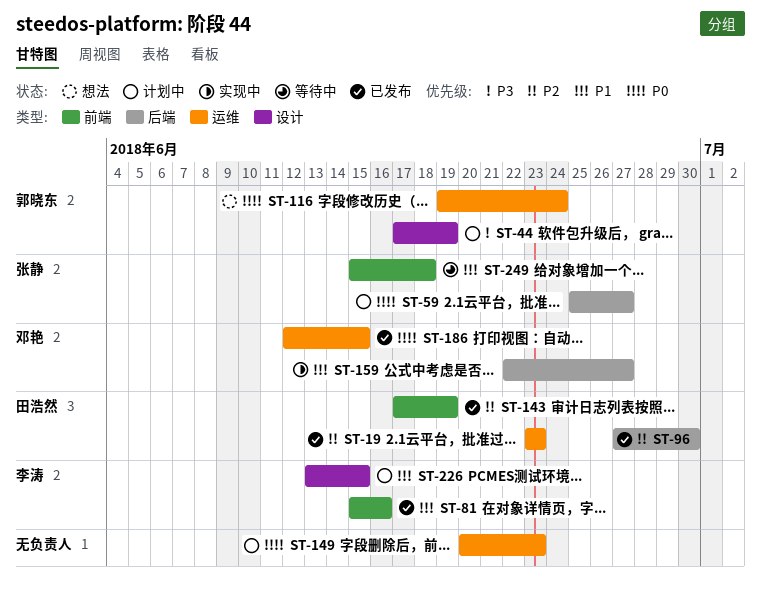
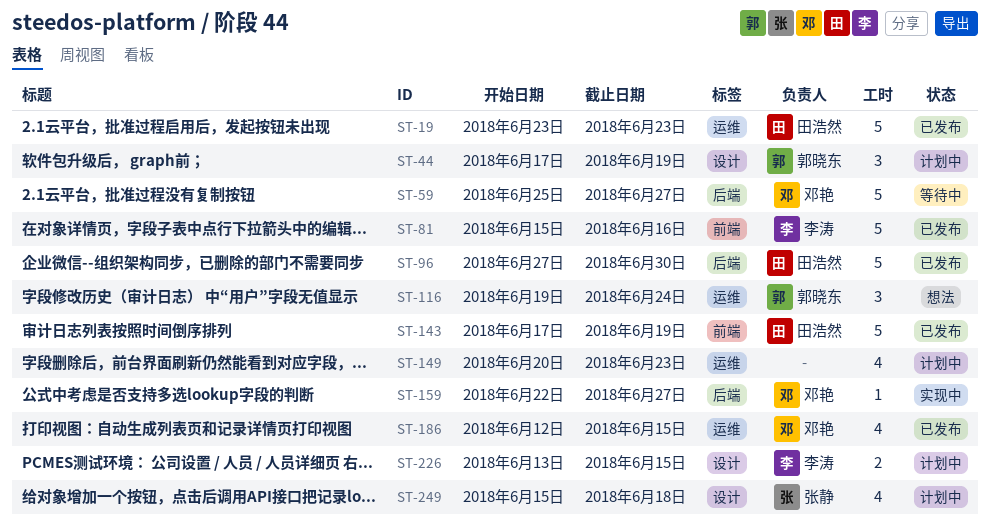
ST-59, status: 计划中 -> 等待中
ST-59, owner: 张静 -> 邓艳
ST-249, status: 等待中 -> 计划中
ST-249, label: 前端 -> 设计

